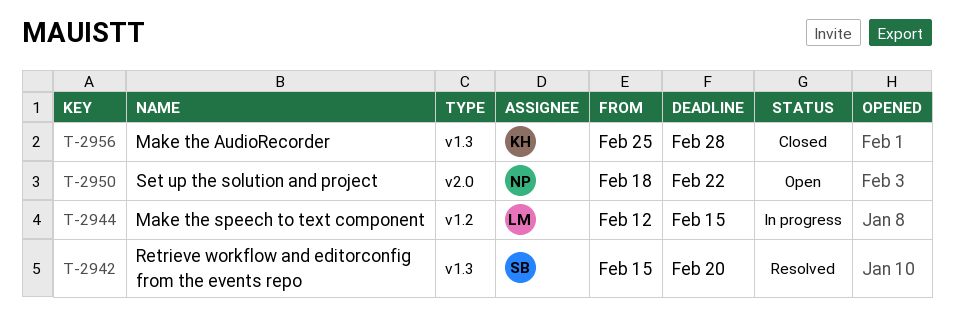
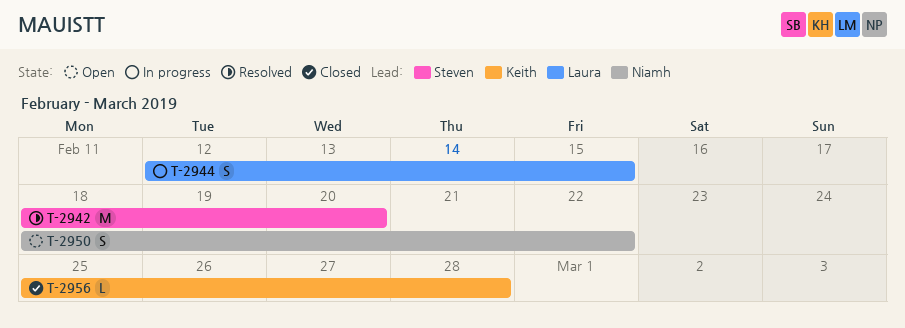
T-2942, start: Feb 15 -> Feb 18

